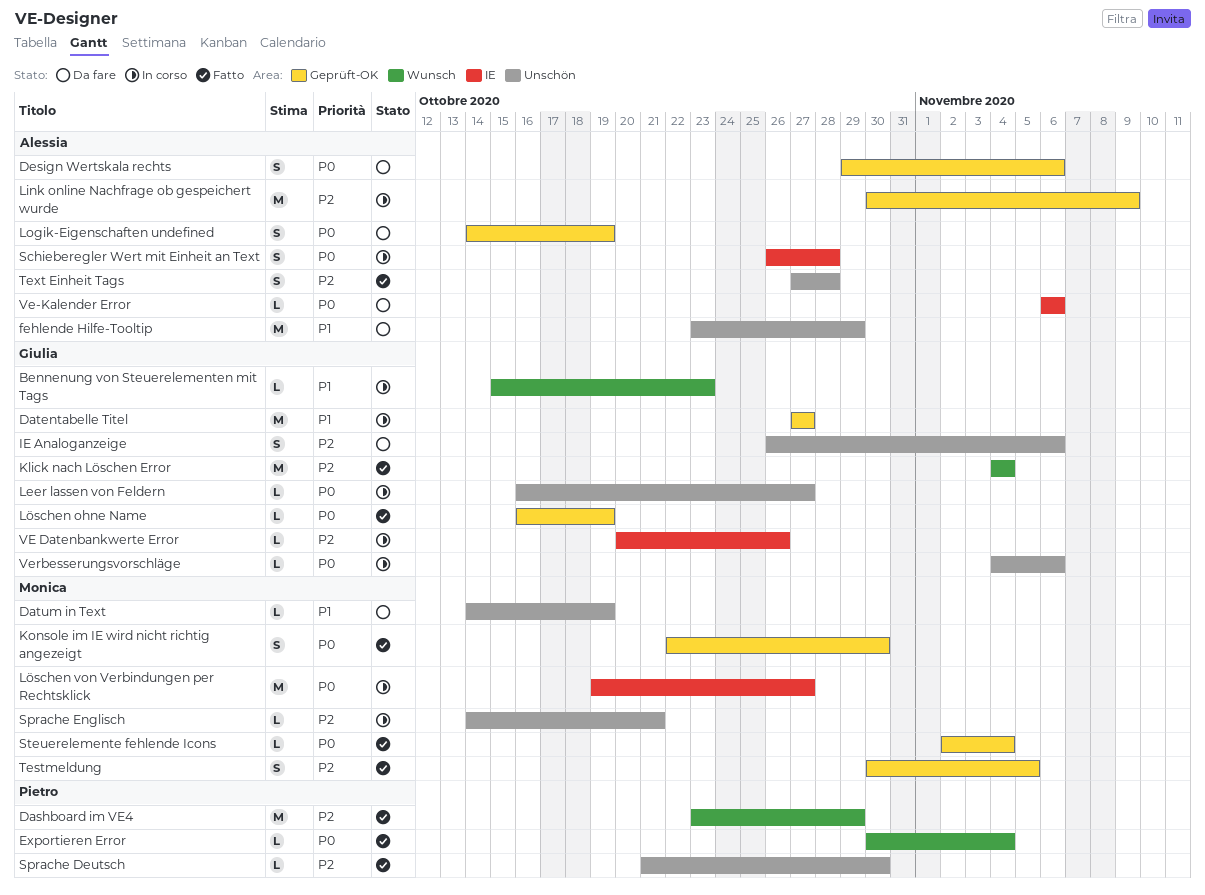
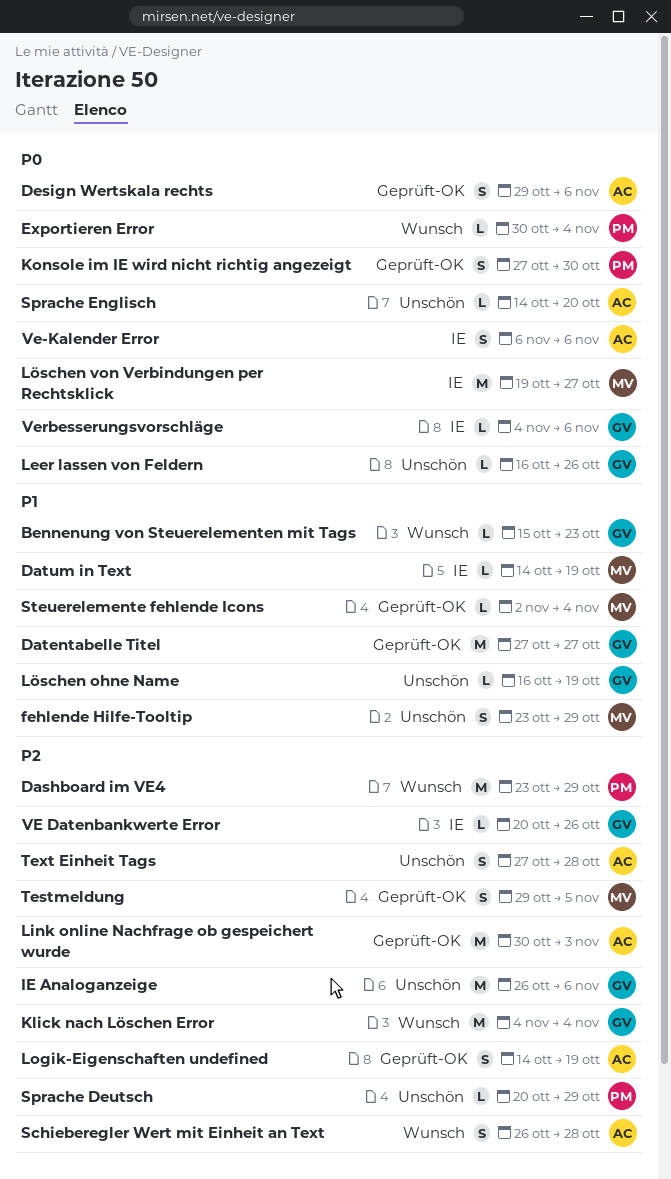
Datum in Text, label: Unschön -> IE
fehlende Hilfe-Tooltip, owner: Alessia -> Monica
fehlende Hilfe-Tooltip, estimate: M -> S
IE Analoganzeige, estimate: S -> M
Konsole im IE wird nicht richtig angezeigt, owner: Monica -> Pietro
Konsole im IE wird nicht richtig angezeigt, start: Oct 22 -> Oct 27
Leer lassen von Feldern, due: Oct 27 -> Oct 26
Link online Nachfrage ob gespeichert wurde, due: Nov 9 -> Nov 3
Logik-Eigenschaften undefined, priority: P0 -> P2
Löschen ohne Name, priority: P0 -> P1
Löschen ohne Name, label: Geprüft-OK -> Unschön
Schieberegler Wert mit Einheit an Text, priority: P0 -> P2
Schieberegler Wert mit Einheit an Text, label: IE -> Wunsch
Sprache Deutsch, start: Oct 21 -> Oct 20
Sprache Deutsch, due: Oct 30 -> Oct 29
Sprache Englisch, owner: Monica -> Alessia
Sprache Englisch, priority: P2 -> P0
Sprache Englisch, due: Oct 21 -> Oct 20
Steuerelemente fehlende Icons, priority: P0 -> P1
Testmeldung, start: Oct 30 -> Oct 29
Ve-Kalender Error, estimate: L -> S
Verbesserungsvorschläge, label: Unschön -> IE

